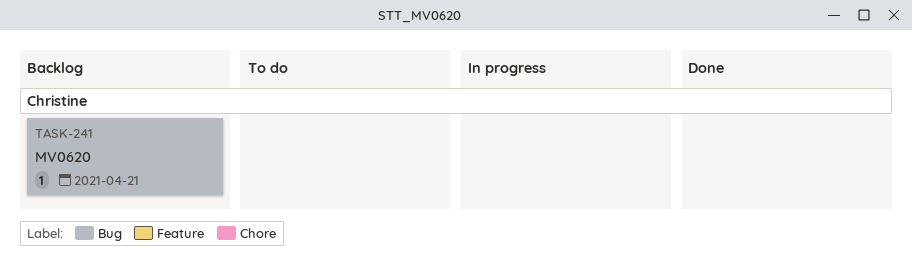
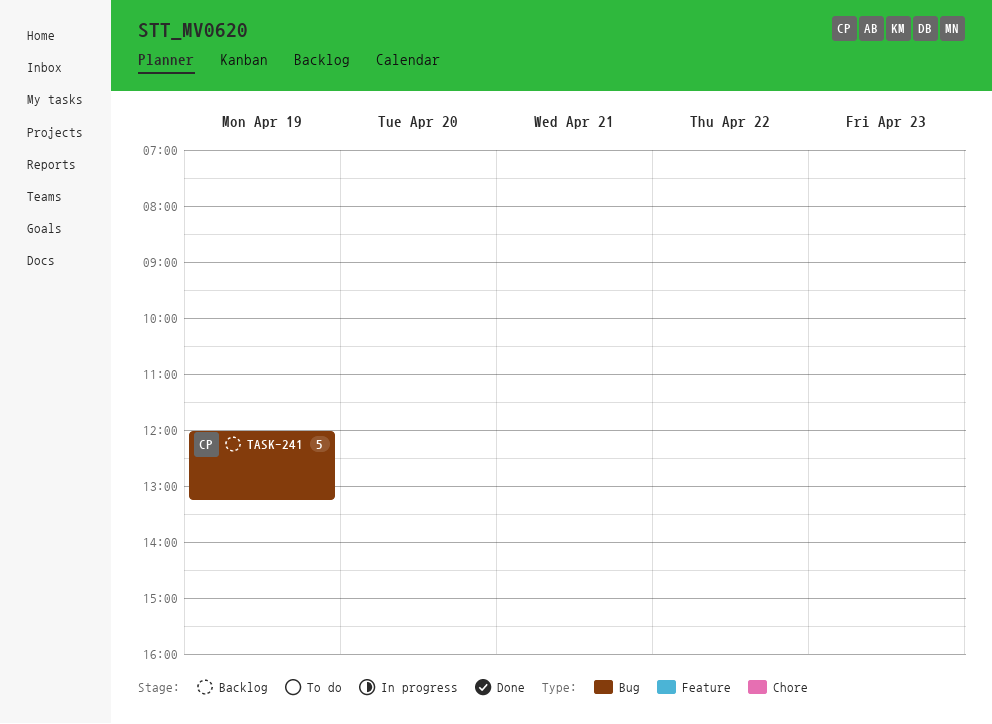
TASK-241, estimate: 1 -> 5
TASK-241, day: Apr 21 -> Apr 19

